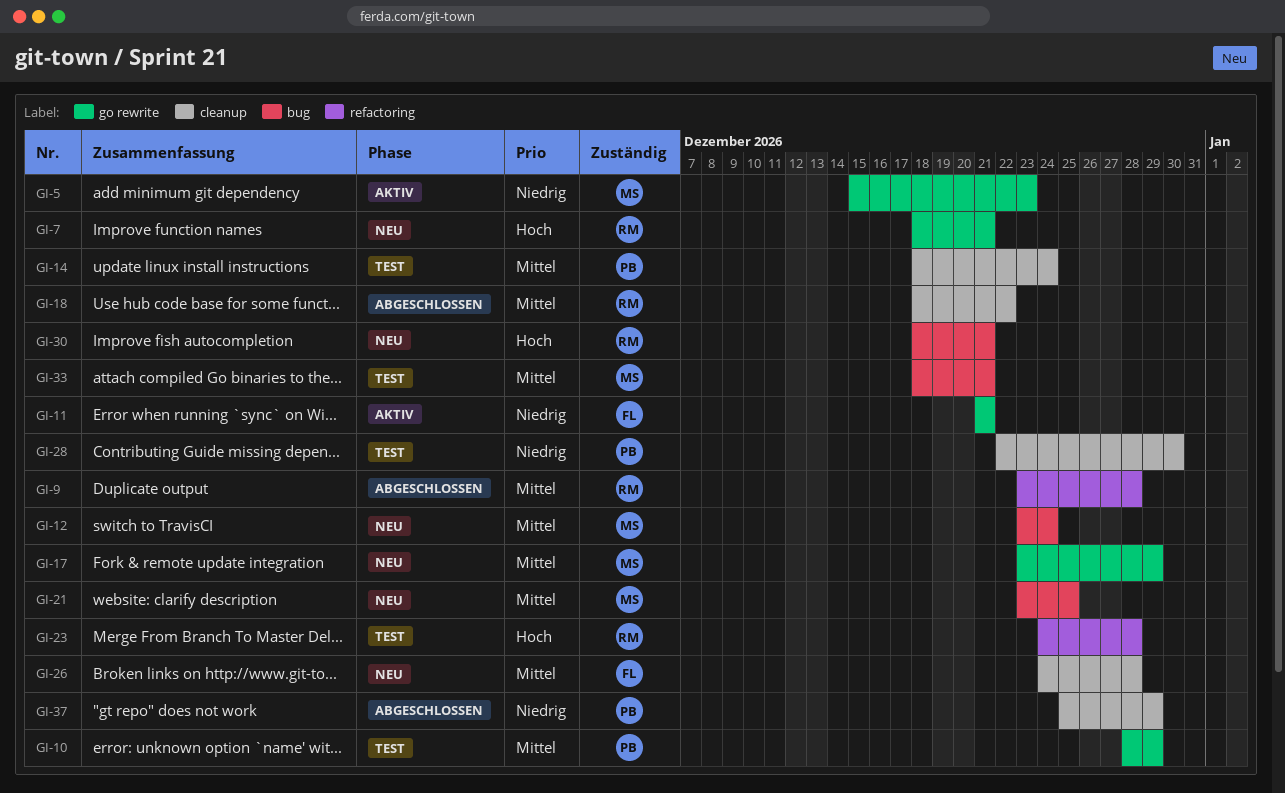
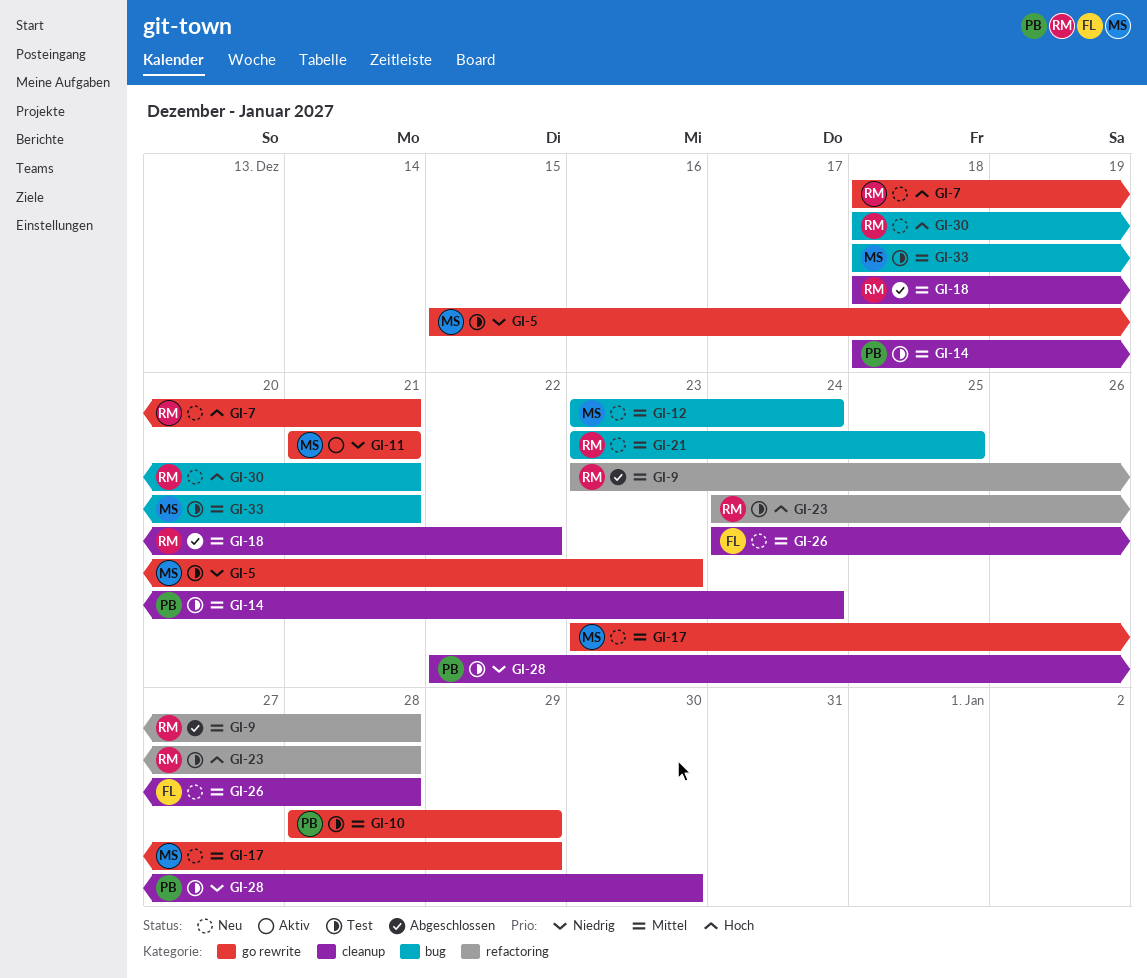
GI-5, status: Aktiv -> Test
GI-11, owner: FL -> MS
GI-21, owner: MS -> RM
GI-37: present -> none

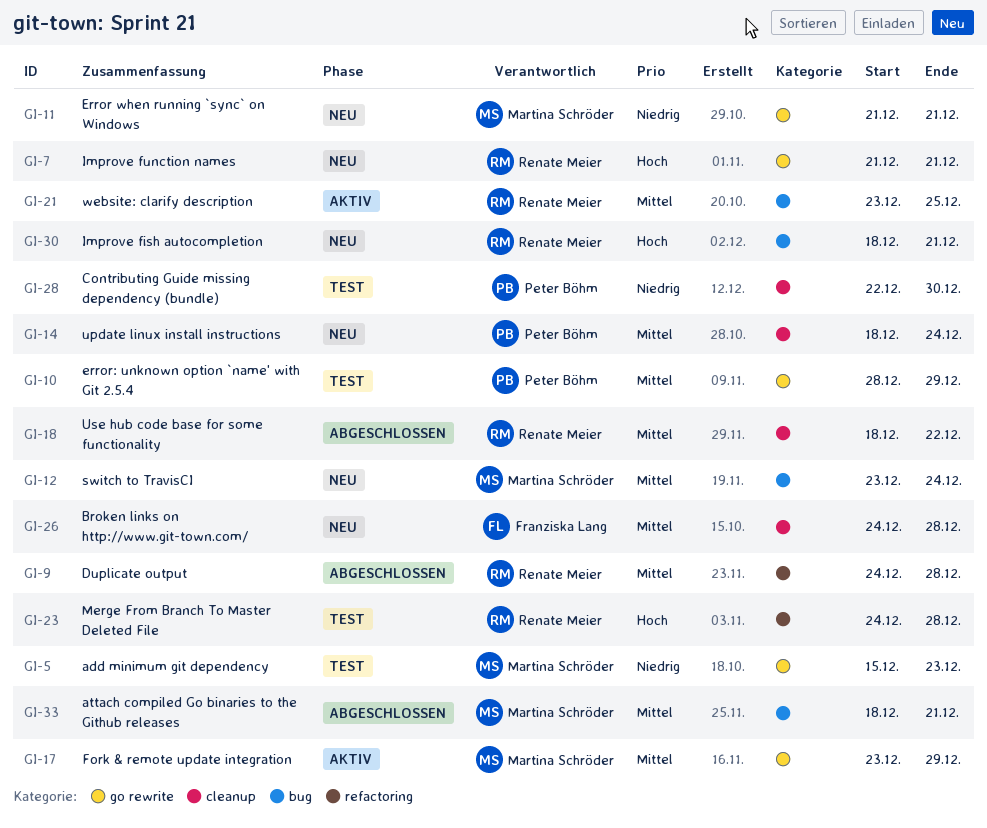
GI-7, start: Dec 18 -> Dec 21
GI-9, start: Dec 23 -> Dec 24
GI-11, status: Aktiv -> Neu
GI-14, status: Test -> Neu
GI-17, status: Neu -> Aktiv
GI-21, status: Neu -> Aktiv
GI-33, status: Test -> Abgeschlossen

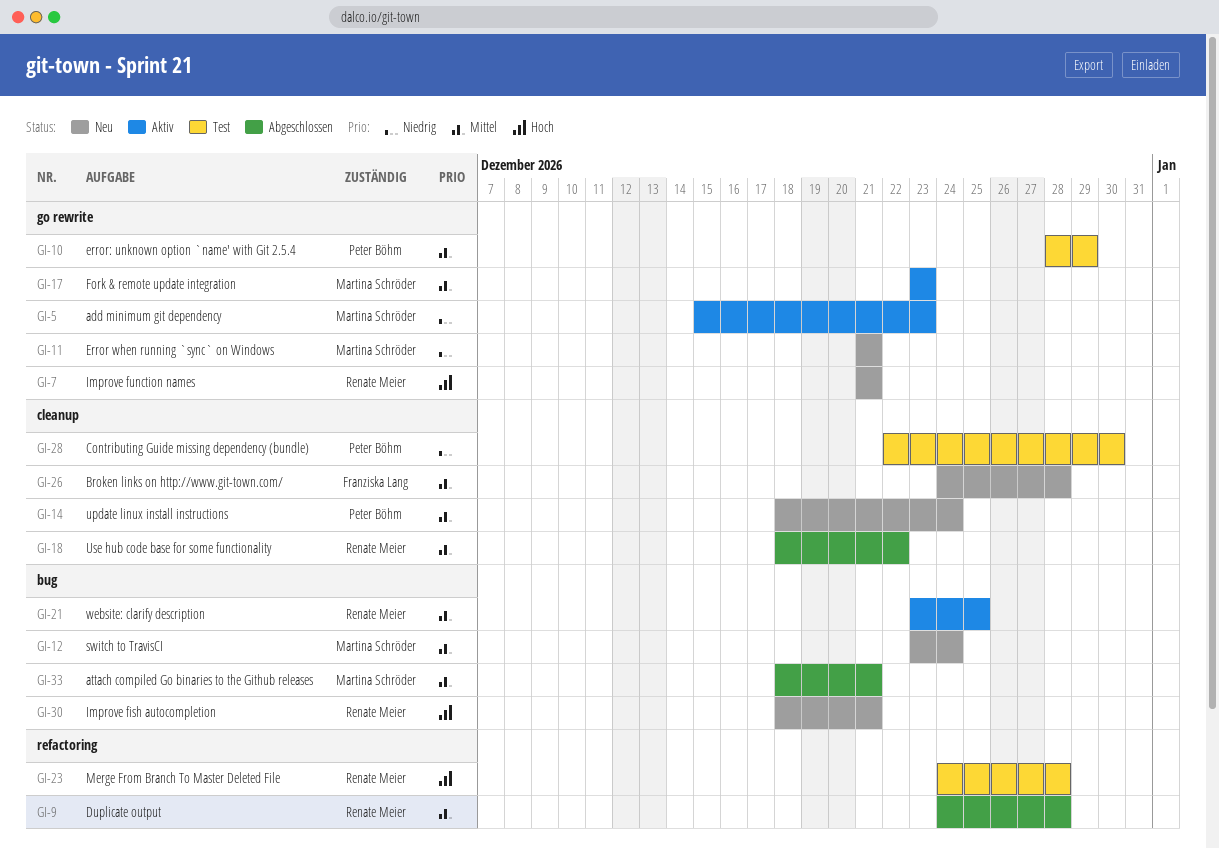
GI-5, status: Test -> Aktiv
GI-17, due: Dec 29 -> Dec 23

